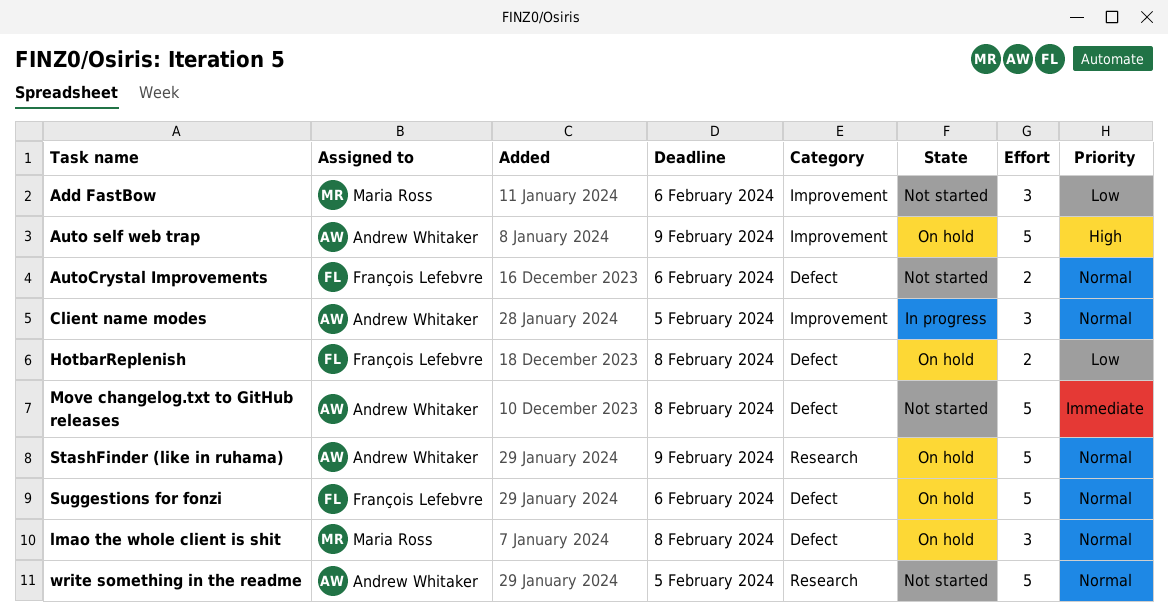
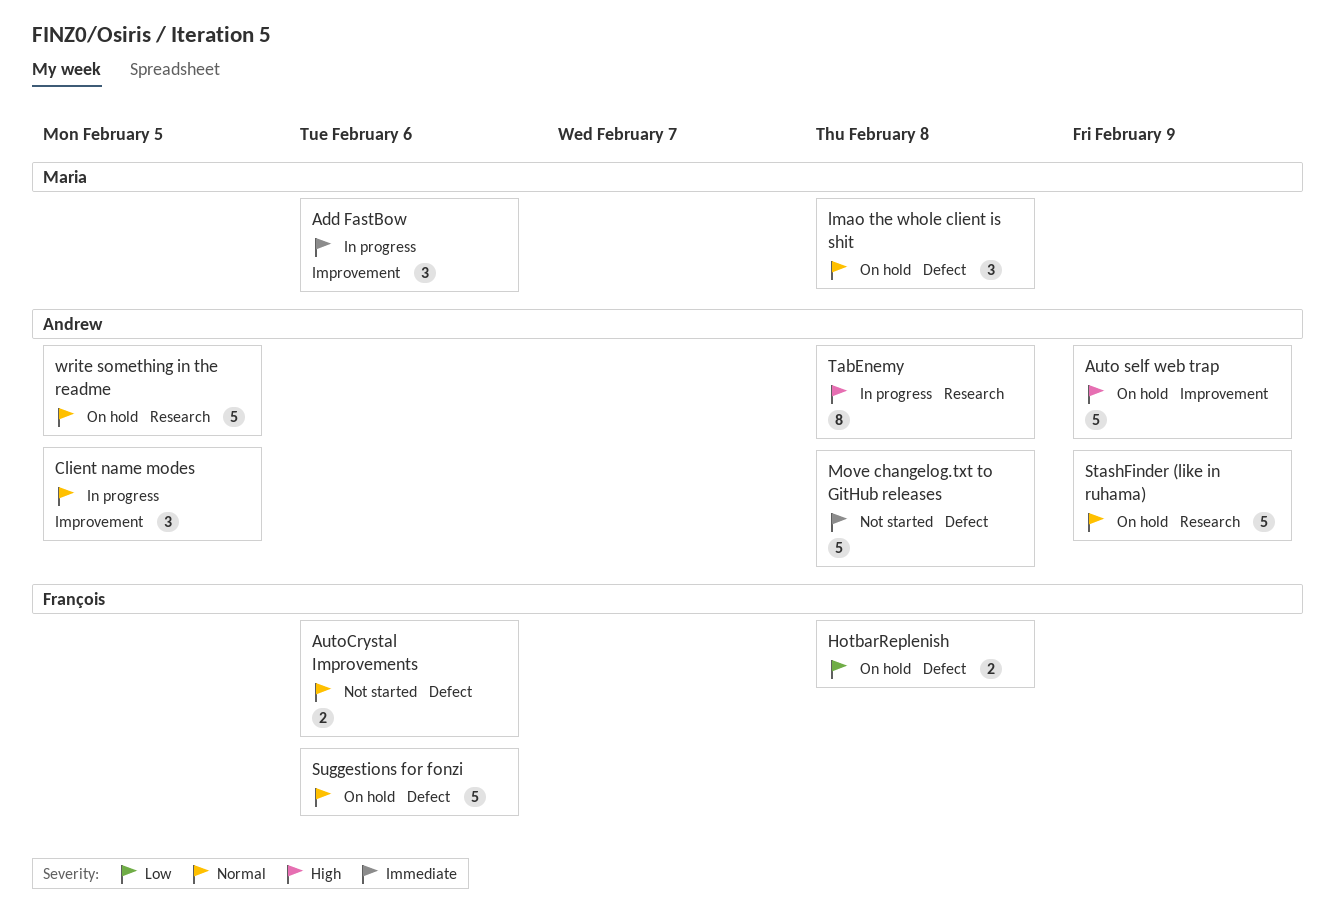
Add FastBow, status: Not started -> In progress
Add FastBow, priority: Low -> Immediate
TabEnemy: none -> present
write something in the readme, status: Not started -> On hold

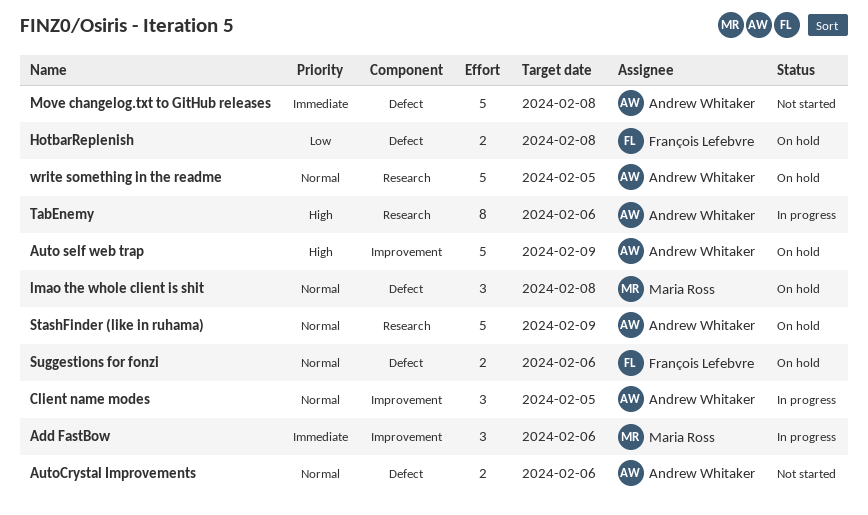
AutoCrystal Improvements, owner: François Lefebvre -> Andrew Whitaker
Suggestions for fonzi, estimate: 5 -> 2
TabEnemy, due: Feb 8 -> Feb 6

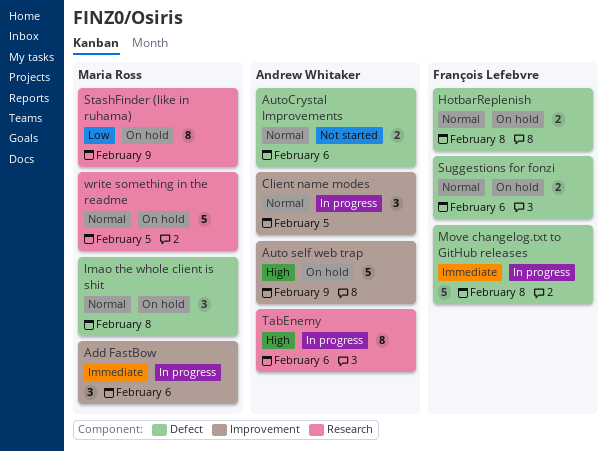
HotbarReplenish, priority: Low -> Normal
Move changelog.txt to GitHub releases, status: Not started -> In progress
Move changelog.txt to GitHub releases, owner: Andrew Whitaker -> François Lefebvre
StashFinder (like in ruhama), owner: Andrew Whitaker -> Maria Ross
StashFinder (like in ruhama), priority: Normal -> Low
StashFinder (like in ruhama), estimate: 5 -> 8
write something in the readme, owner: Andrew Whitaker -> Maria Ross

